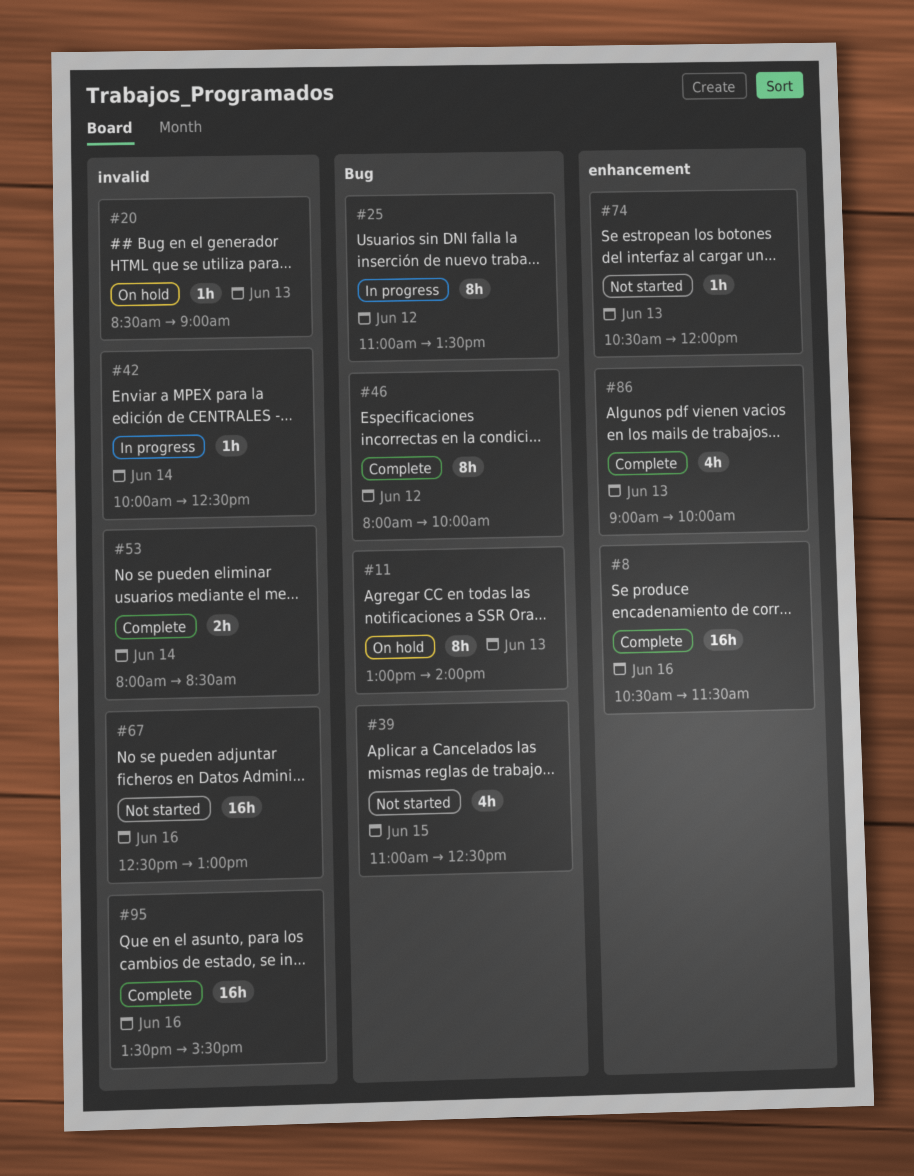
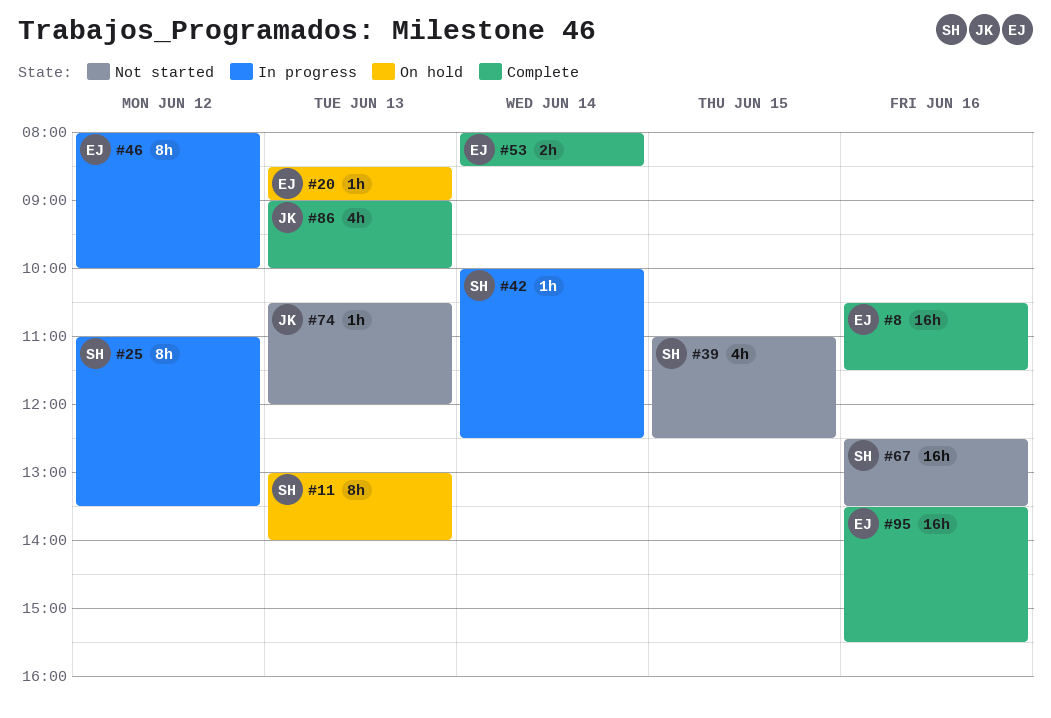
#46, status: Complete -> In progress
#67, ends: 13:00 -> 13:30

